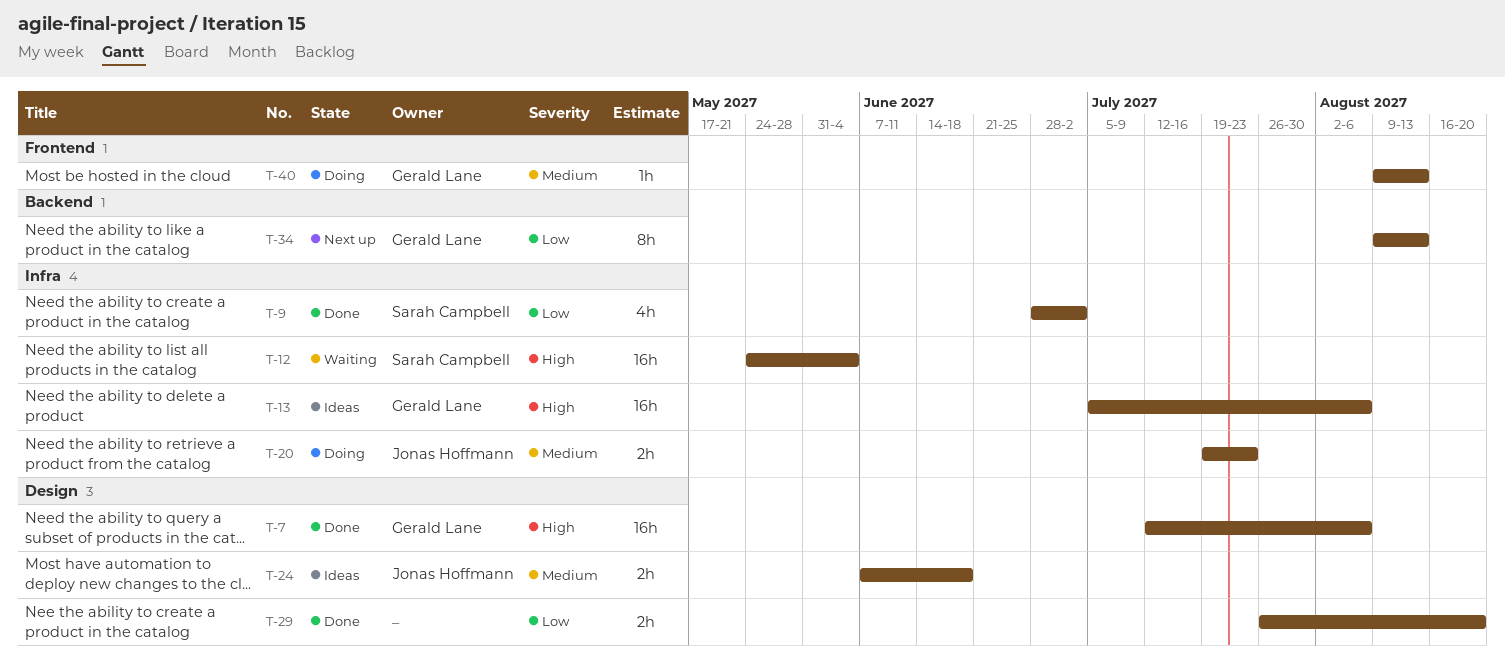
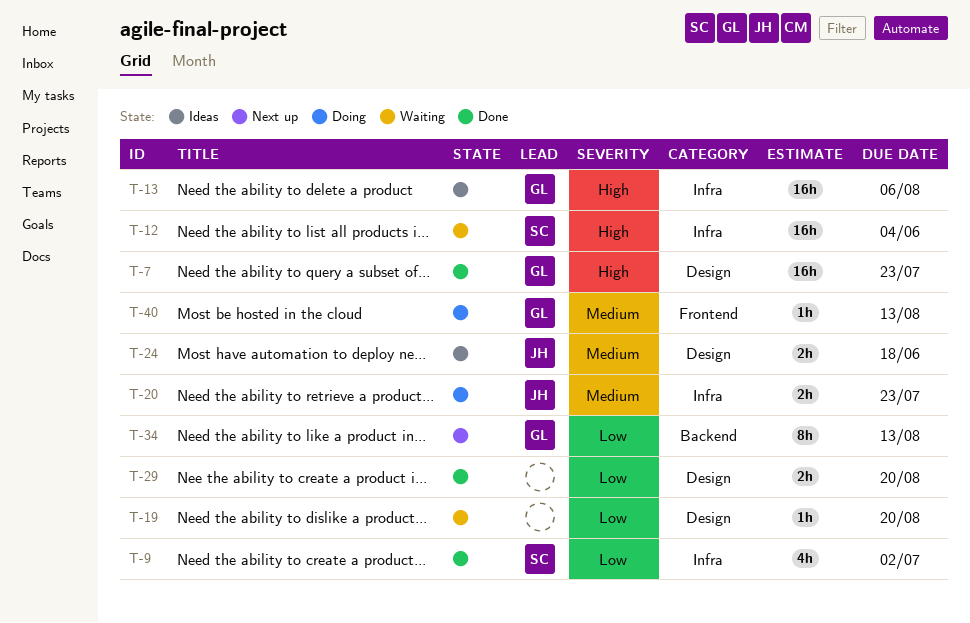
T-7, due: Aug 6 -> Jul 23
T-19: none -> present

